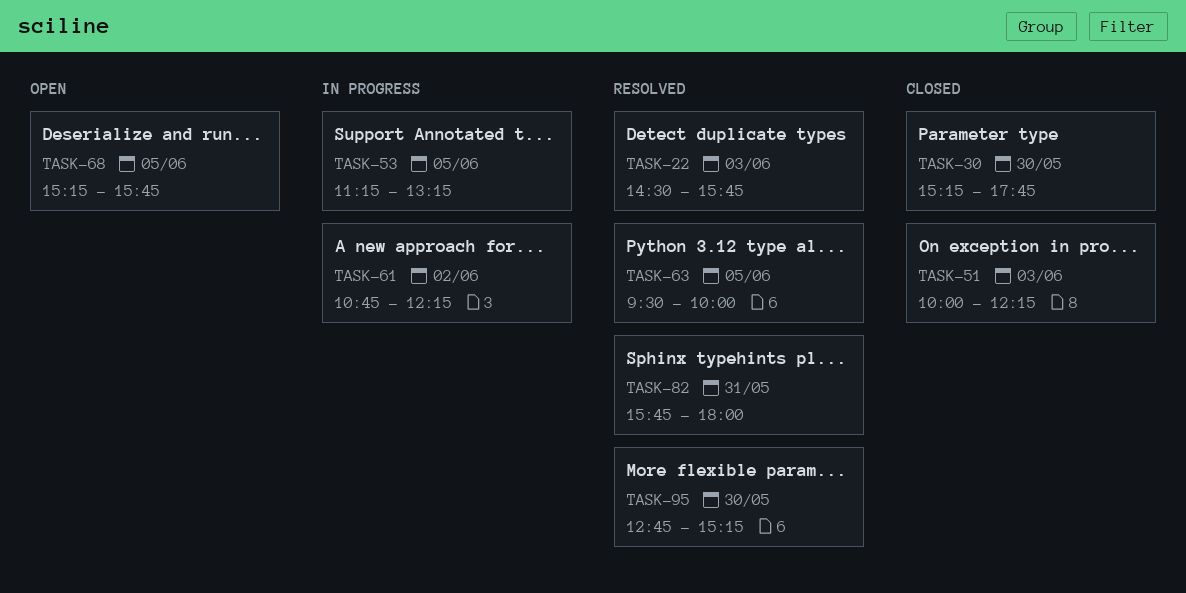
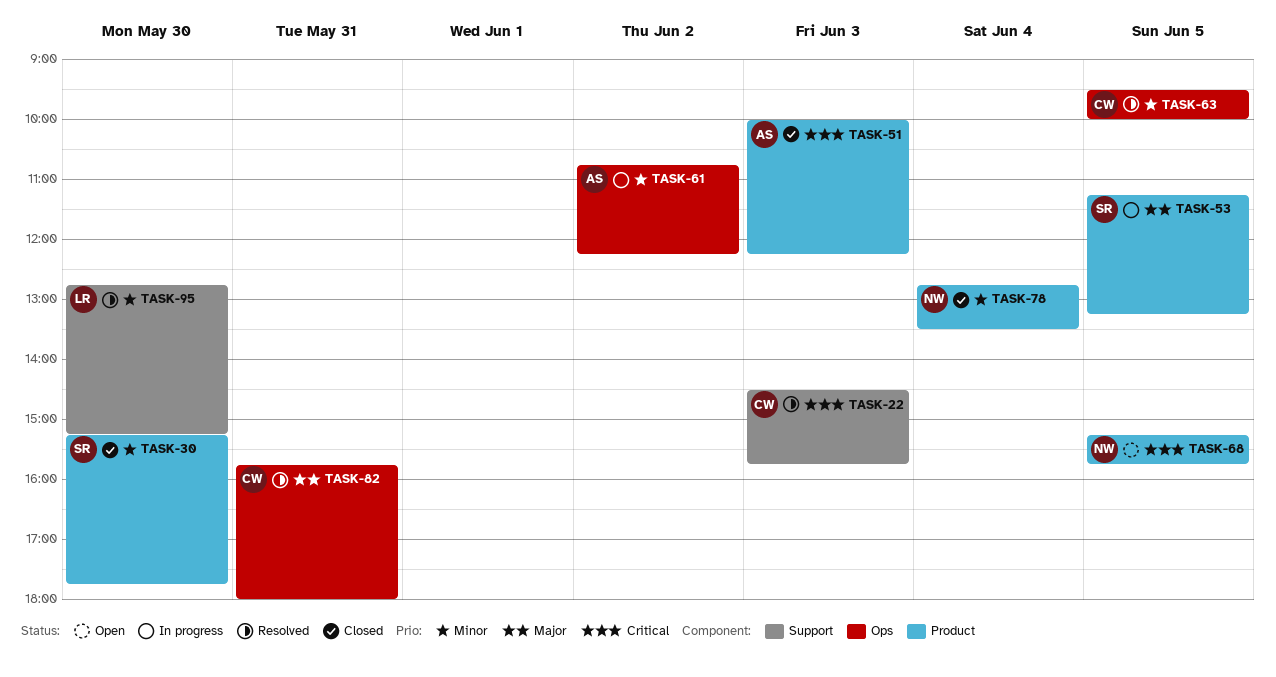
TASK-78: none -> present

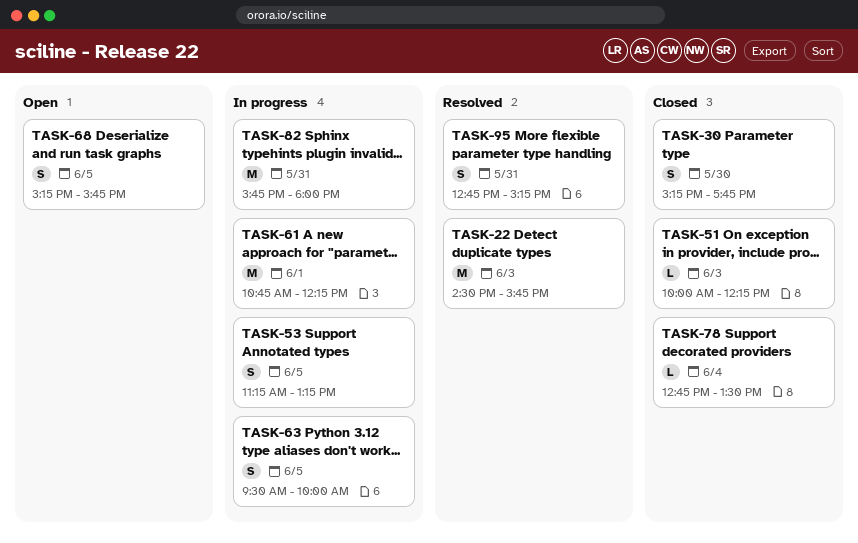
TASK-61, day: Jun 2 -> Jun 1
TASK-63, status: Resolved -> In progress
TASK-82, status: Resolved -> In progress
TASK-95, day: May 30 -> May 31

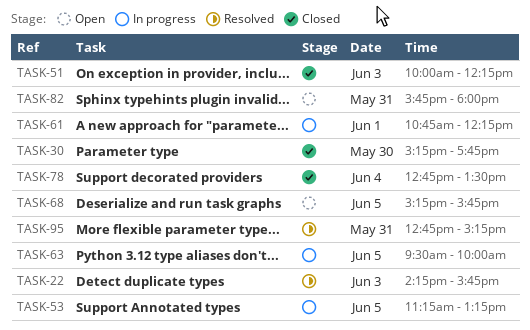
TASK-22, begins: 14:30 -> 14:15
TASK-82, status: In progress -> Open

